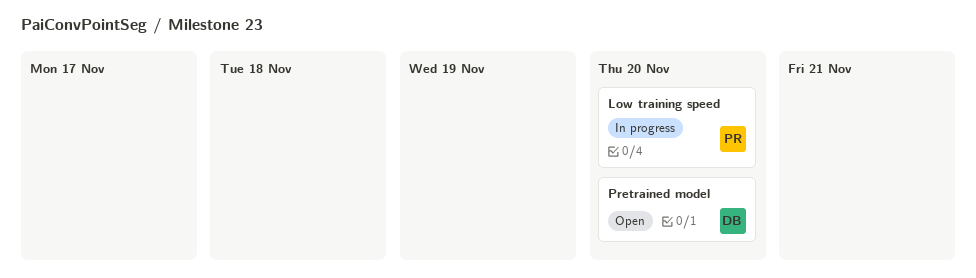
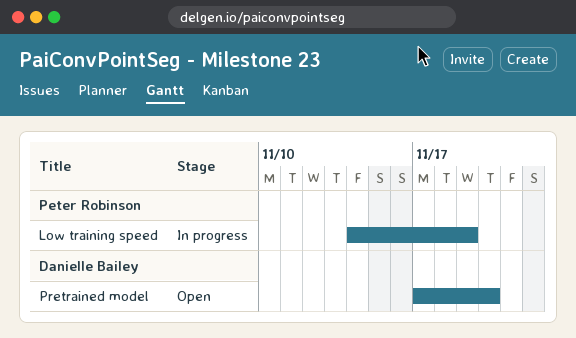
Low training speed, due: Nov 20 -> Nov 19

